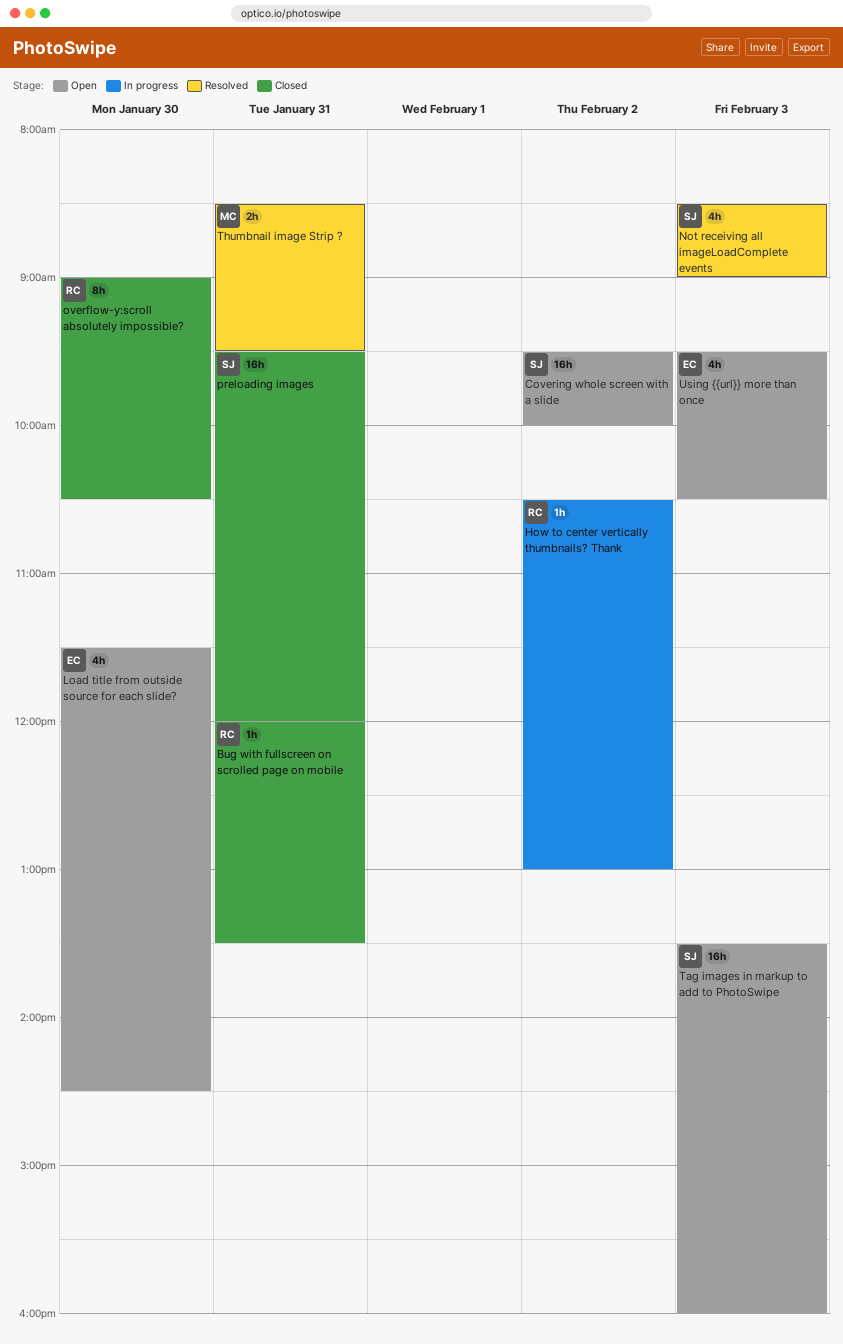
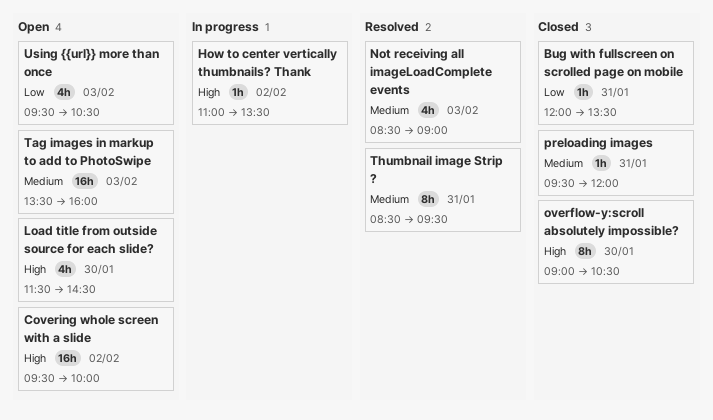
How to center vertically thumbnails? Thank, begins: 10:30 -> 11:00
How to center vertically thumbnails? Thank, ends: 13:00 -> 13:30
preloading images, estimate: 16h -> 1h
Thumbnail image Strip ?, estimate: 2h -> 8h

